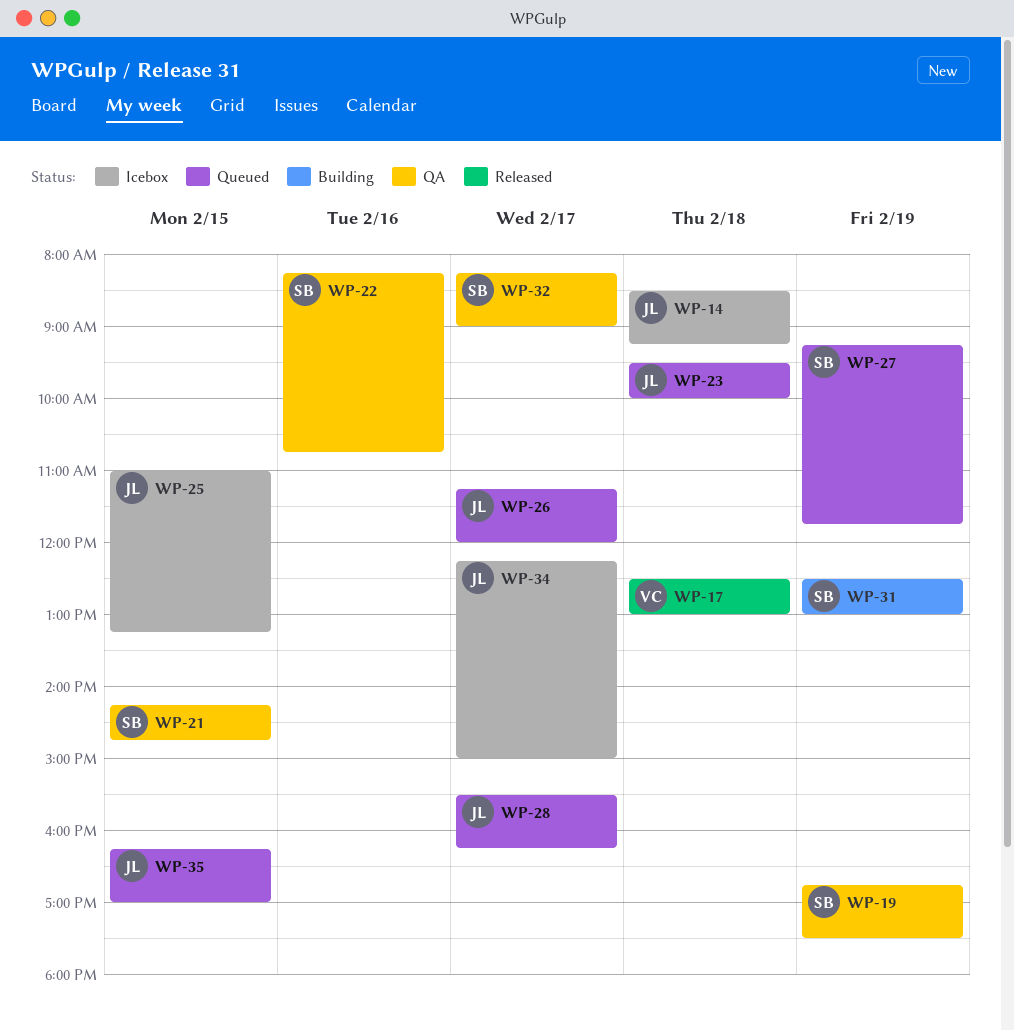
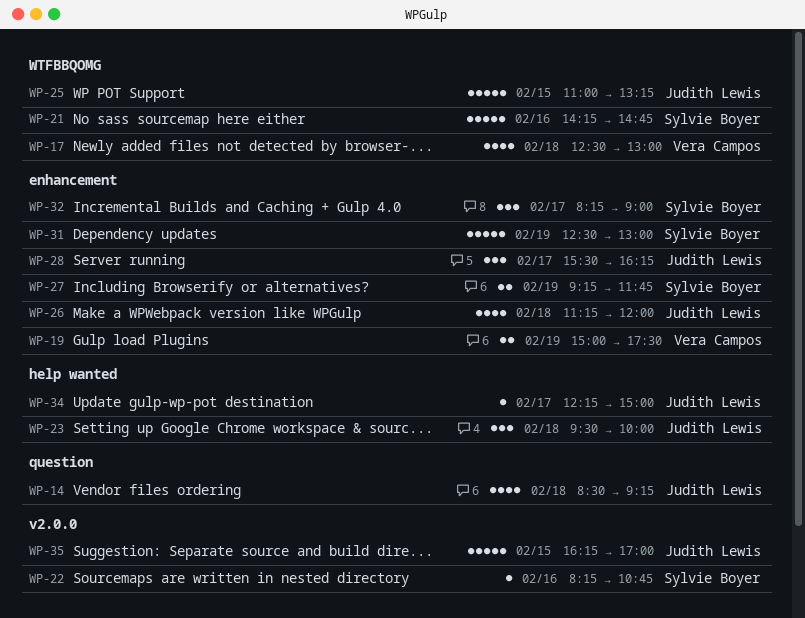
WP-19, owner: Sylvie Boyer -> Vera Campos
WP-19, begins: 16:45 -> 15:00
WP-21, day: Feb 15 -> Feb 16
WP-26, day: Feb 17 -> Feb 18

